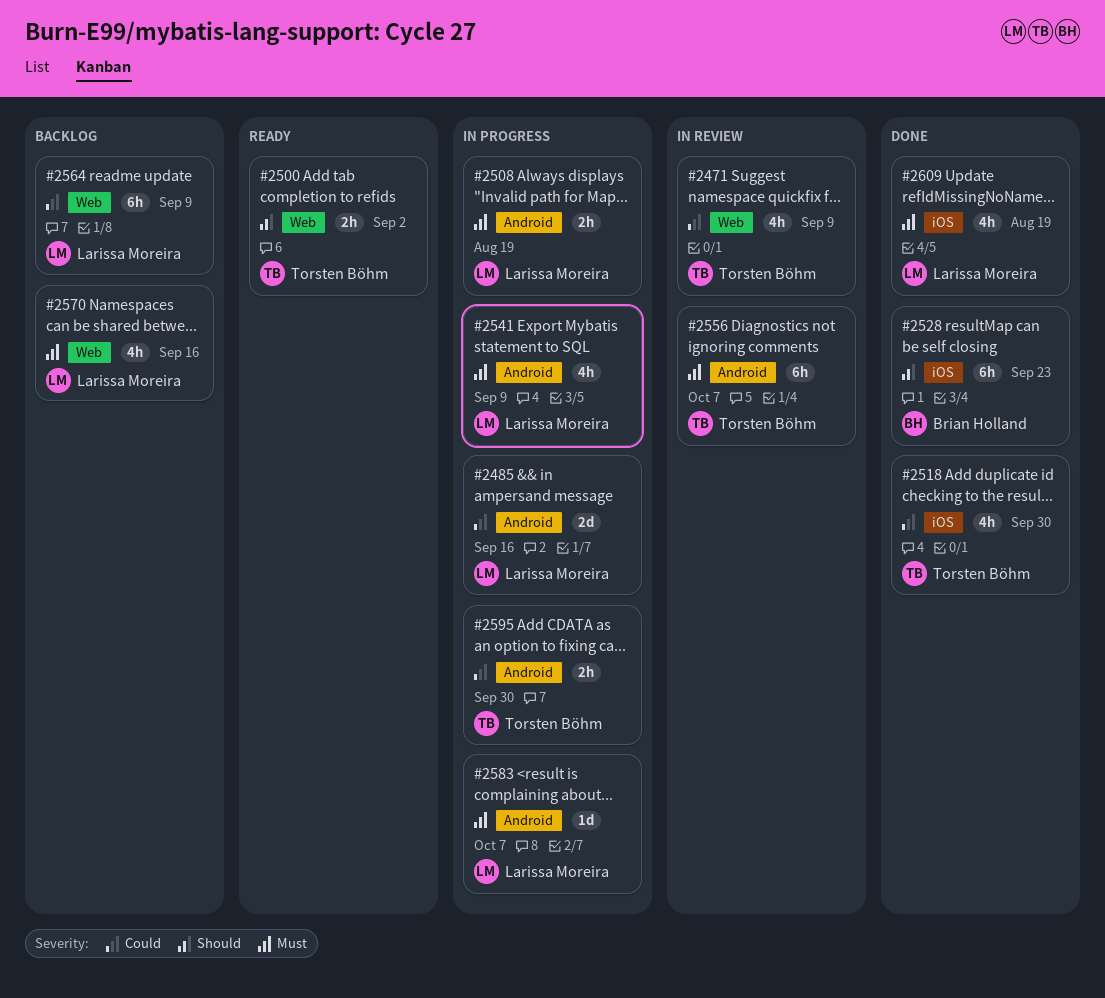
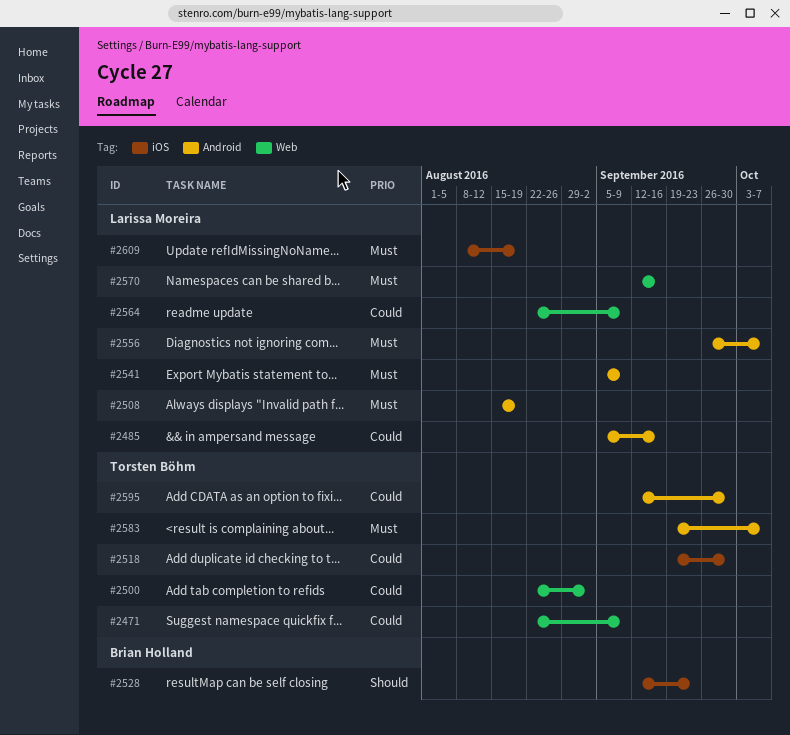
#2500, priority: Should -> Could
#2556, owner: Torsten Böhm -> Larissa Moreira
#2583, owner: Larissa Moreira -> Torsten Böhm

